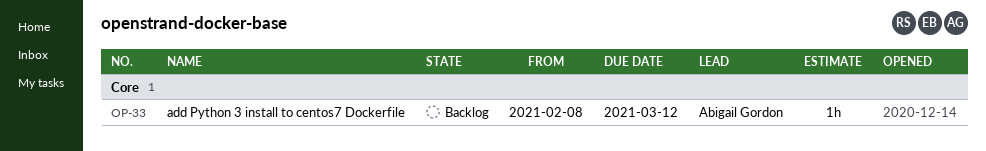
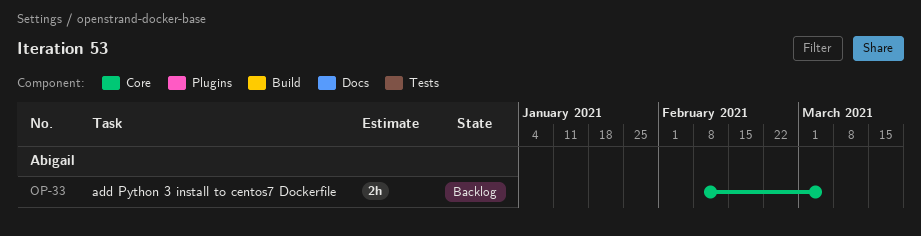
OP-33, estimate: 1h -> 2h
OP-33, due: Mar 12 -> Mar 5

